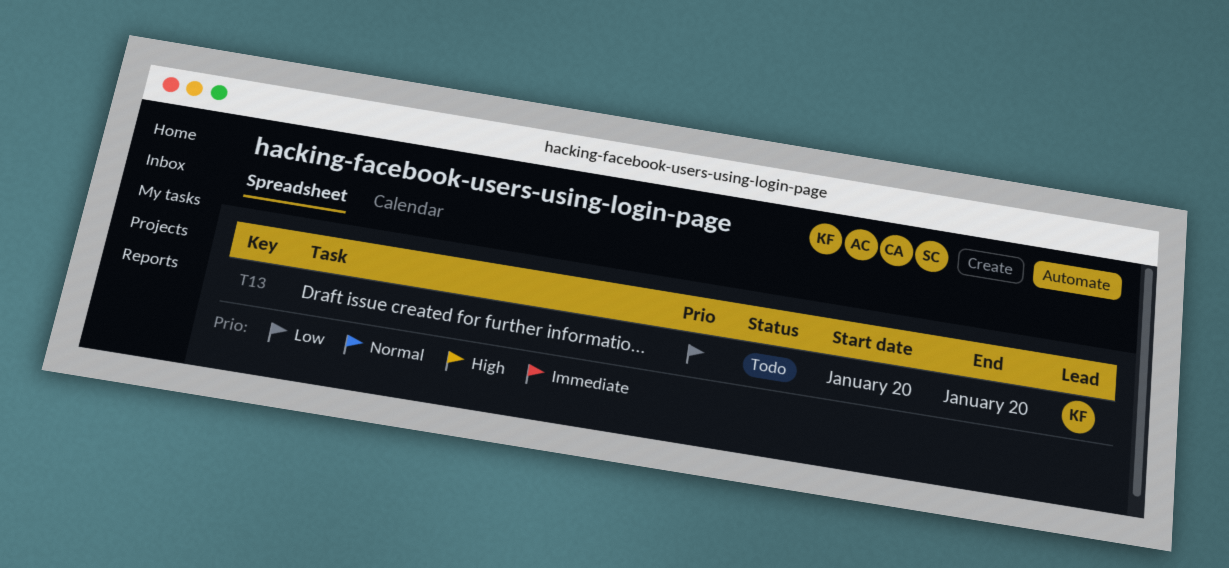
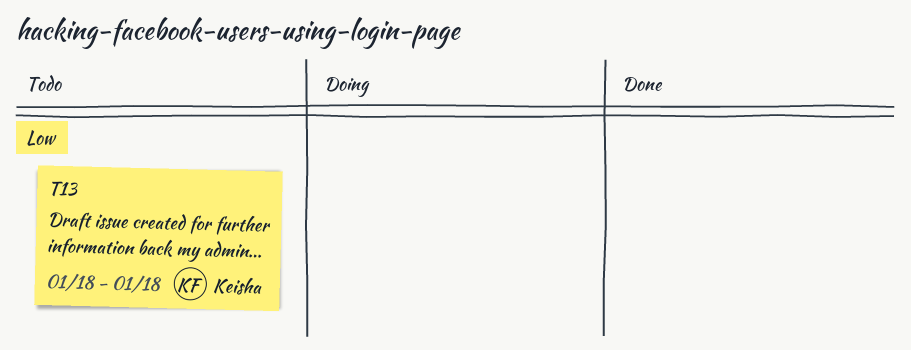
T13, start: Jan 20 -> Jan 18
T13, due: Jan 20 -> Jan 18

